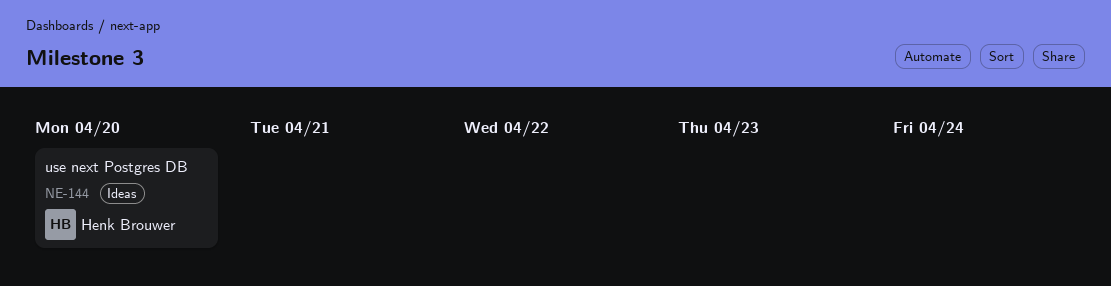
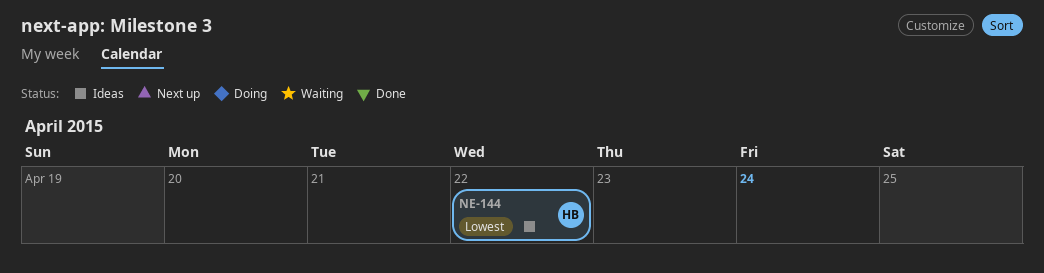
NE-144, due: Apr 20 -> Apr 22

